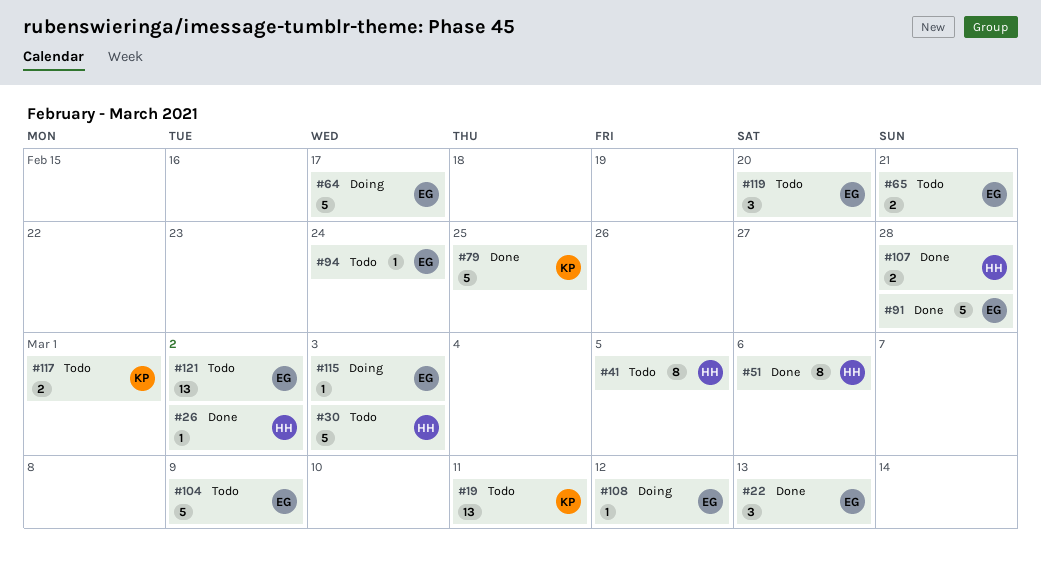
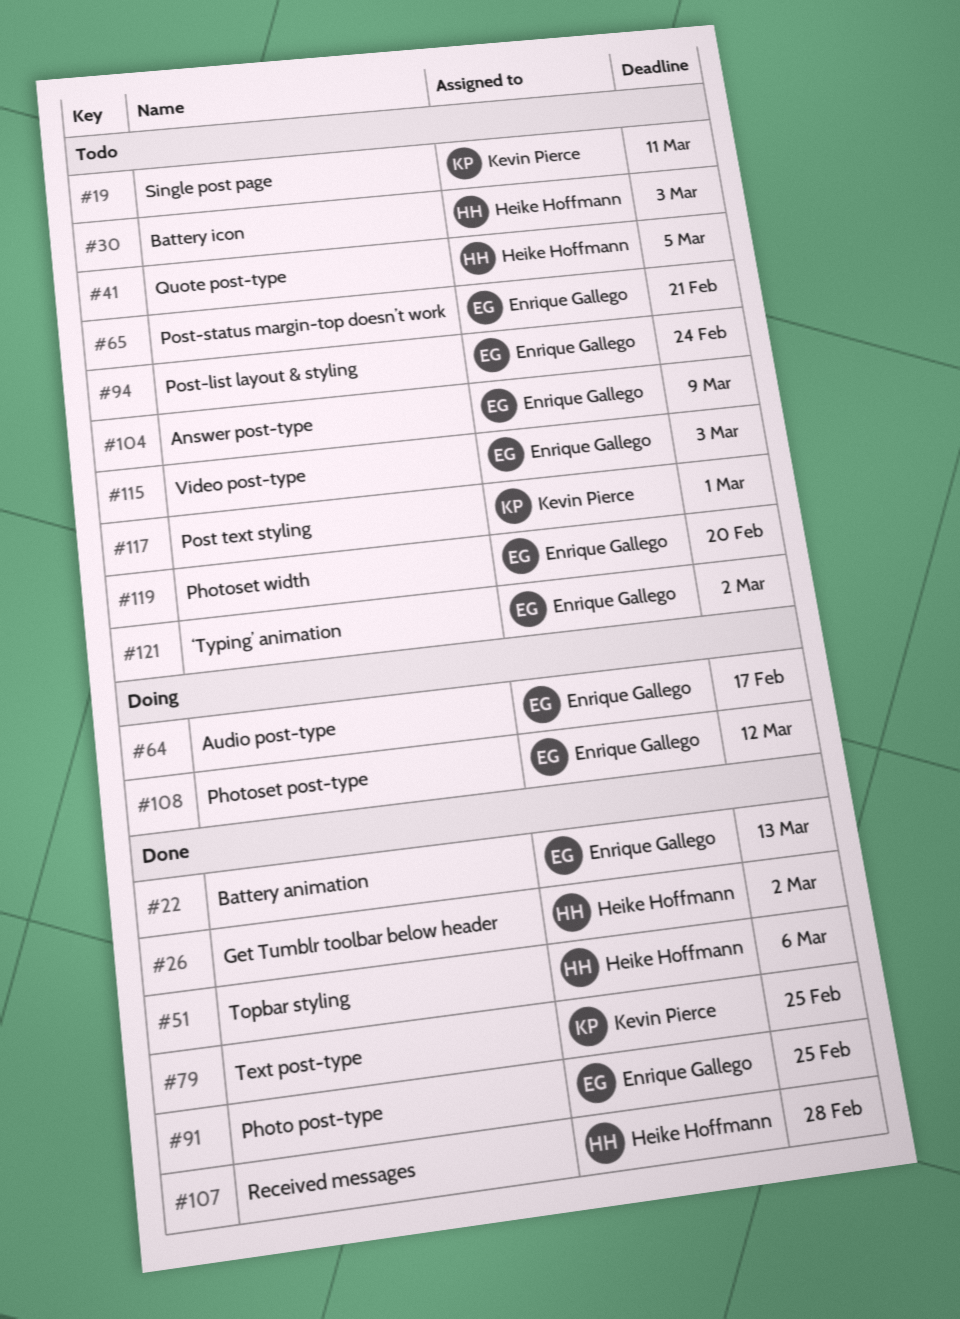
#91, due: Feb 28 -> Feb 25
#115, status: Doing -> Todo

